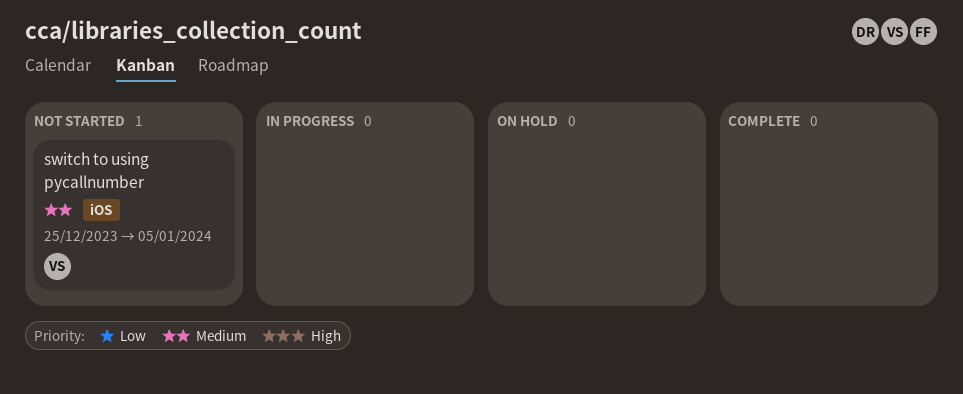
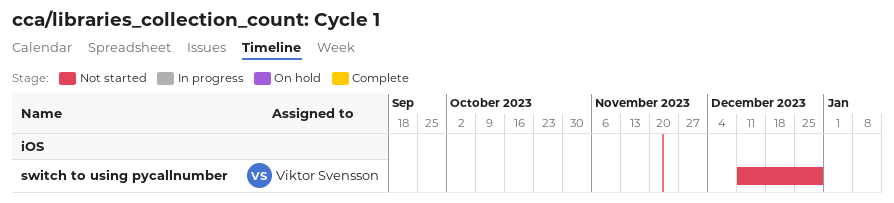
switch to using pycallnumber, start: Dec 25 -> Dec 11
switch to using pycallnumber, due: Jan 5 -> Dec 29

